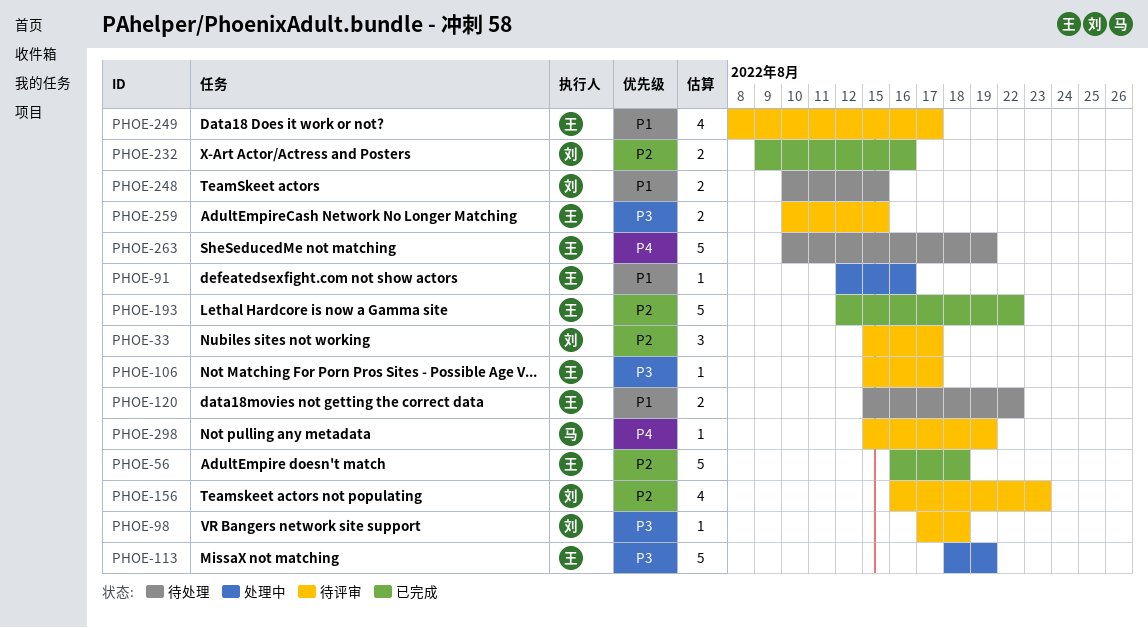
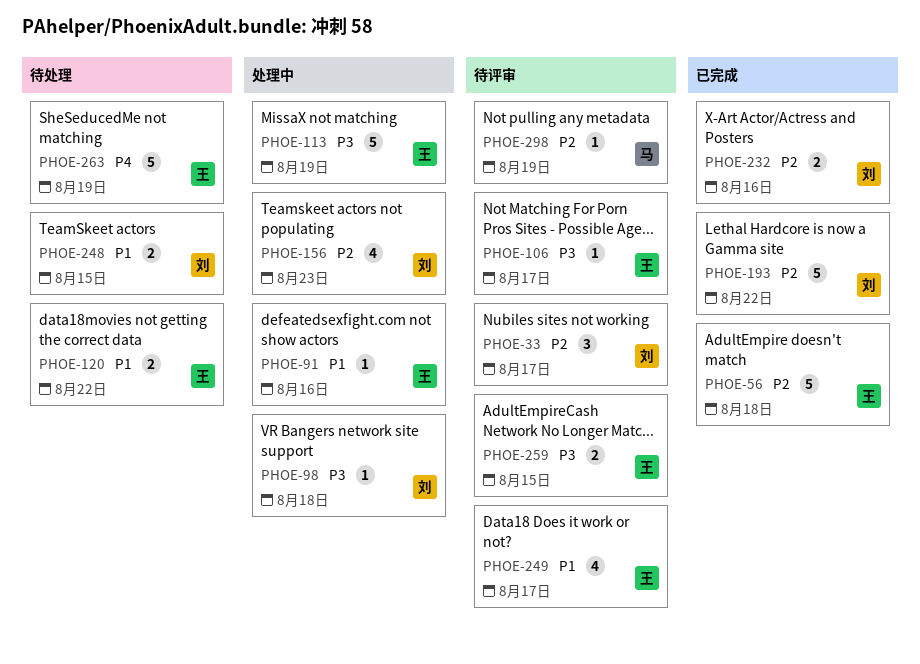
PHOE-98, status: 待评审 -> 处理中
PHOE-156, status: 待评审 -> 处理中
PHOE-193, owner: 王 -> 刘
PHOE-298, priority: P4 -> P2

